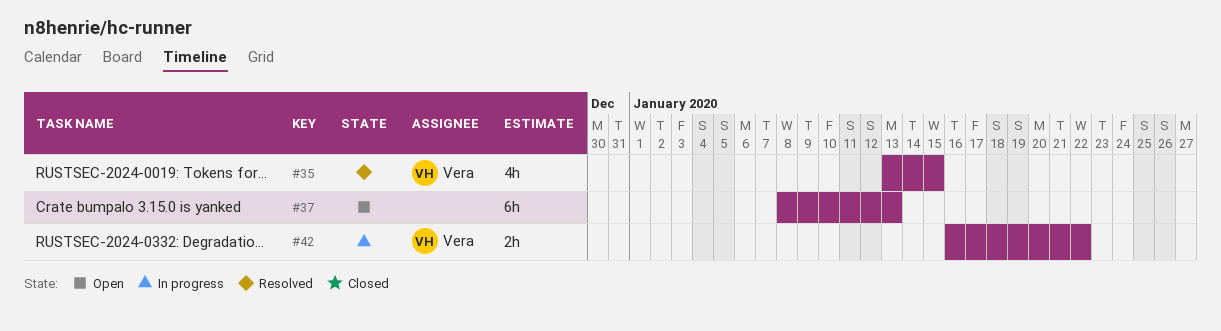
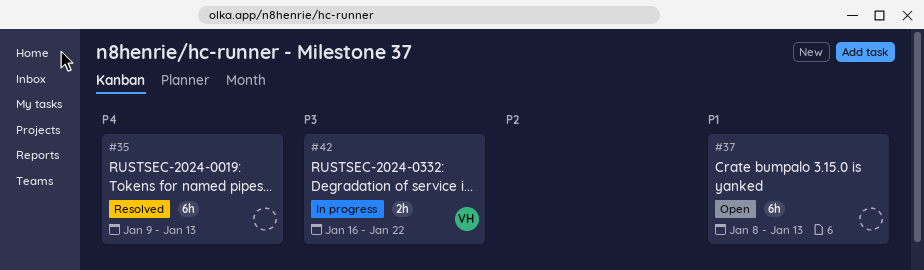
#35, owner: Vera -> none
#35, estimate: 4h -> 6h
#35, start: Jan 13 -> Jan 9
#35, due: Jan 15 -> Jan 13

